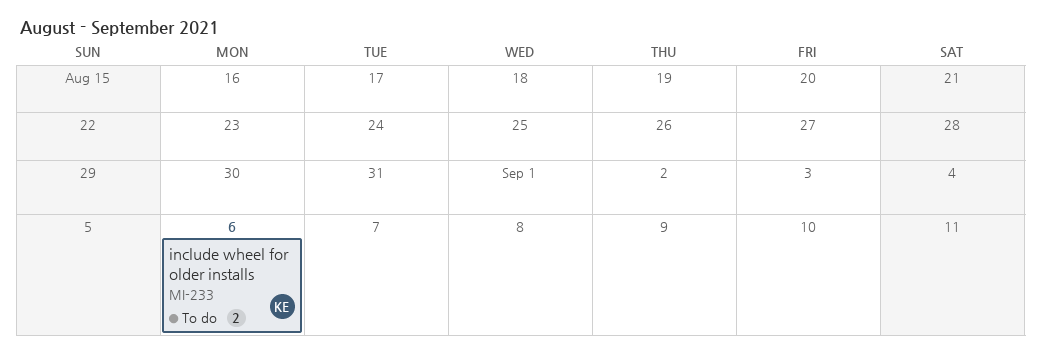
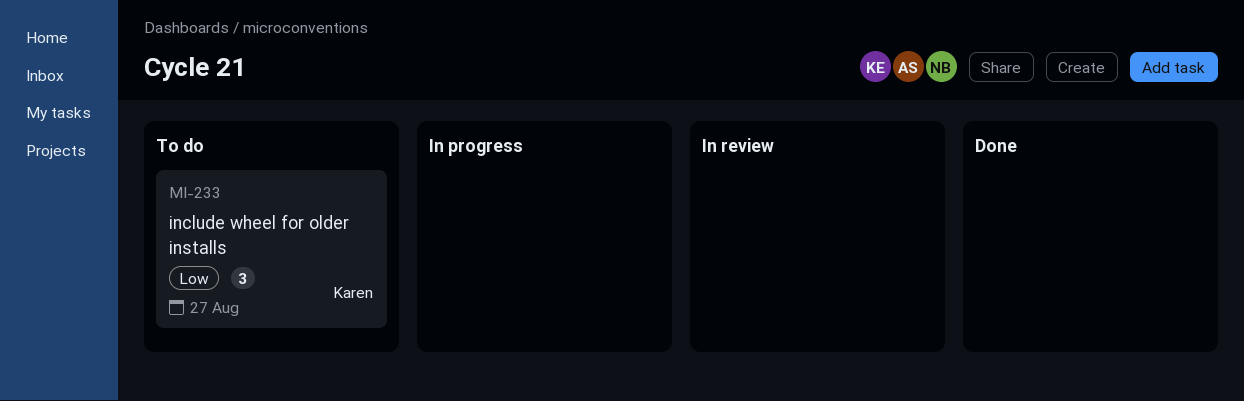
MI-233, estimate: 2 -> 3
MI-233, due: Sep 6 -> Aug 27

